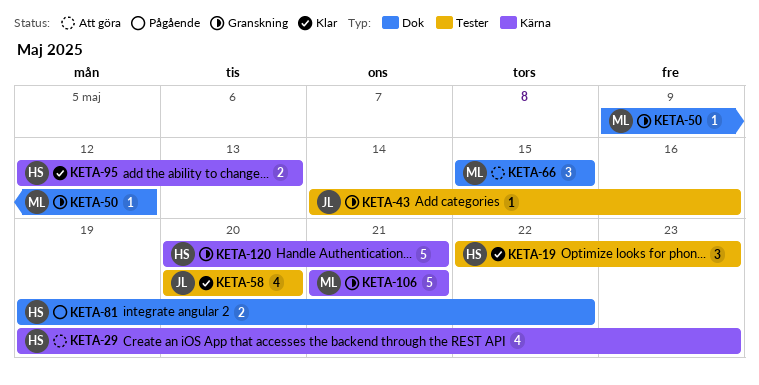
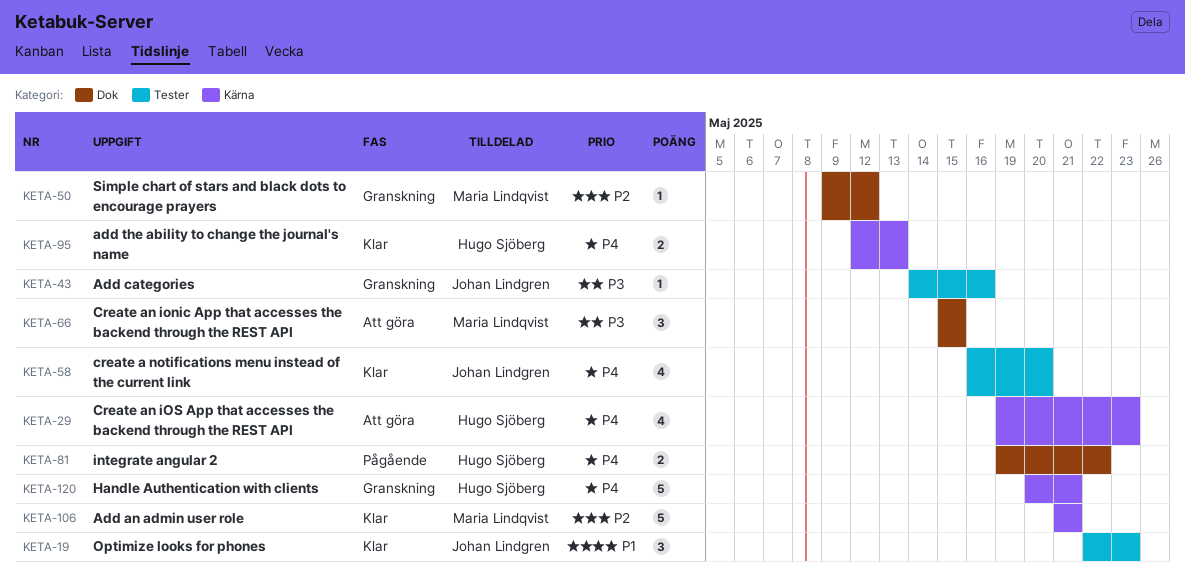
KETA-19, owner: Hugo Sjöberg -> Johan Lindgren
KETA-58, start: May 20 -> May 16
KETA-106, status: Granskning -> Klar

